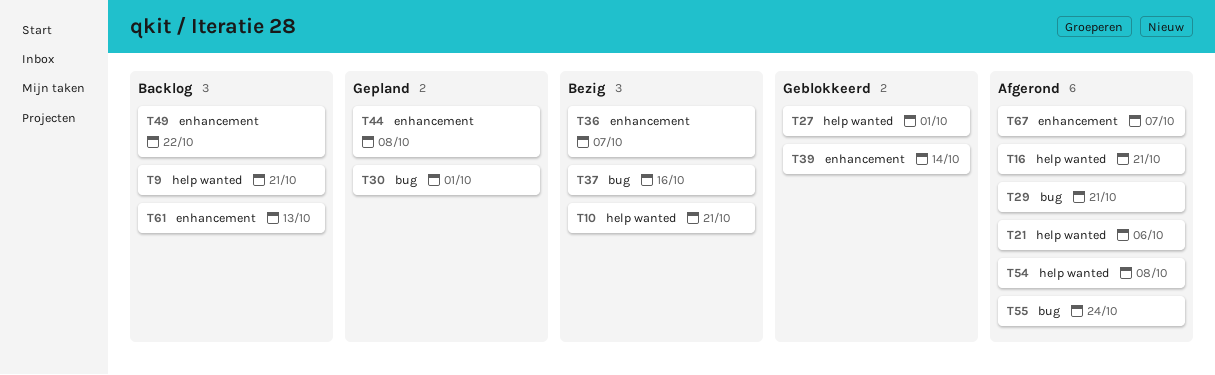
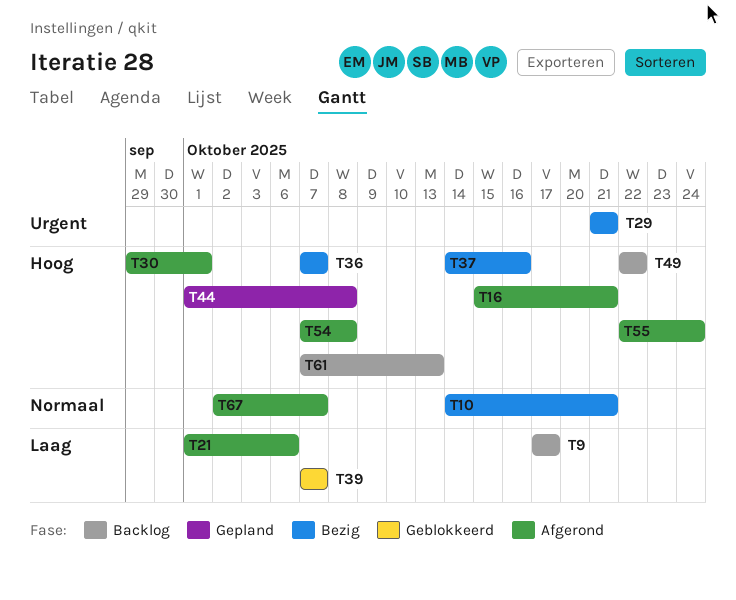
T9, due: Oct 21 -> Oct 17
T27: present -> none
T29, status: Afgerond -> Bezig
T30, status: Gepland -> Afgerond
T39, due: Oct 14 -> Oct 7

